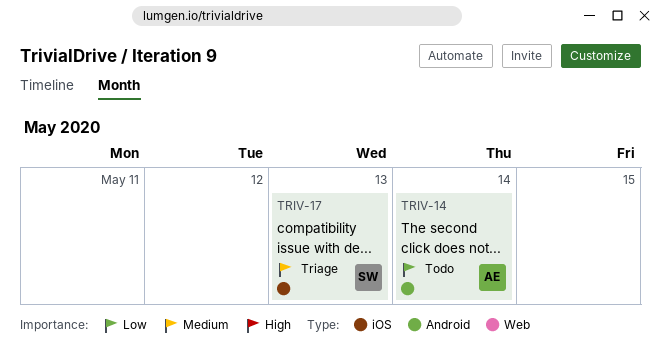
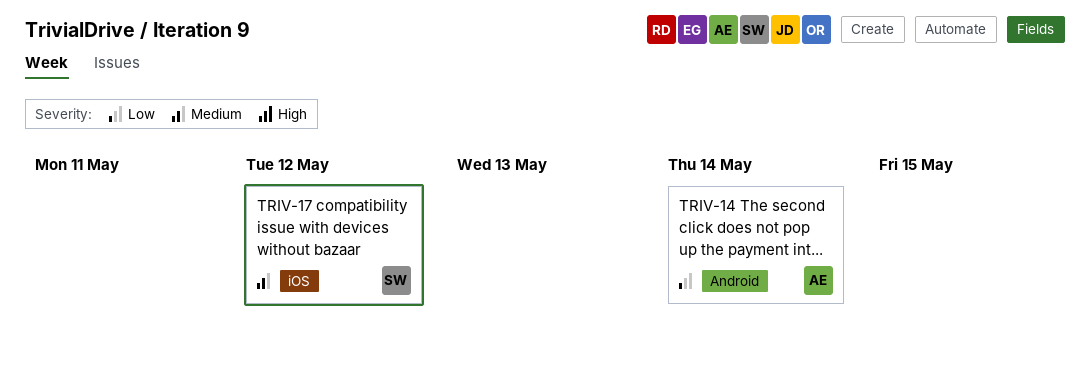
TRIV-17, due: May 13 -> May 12

